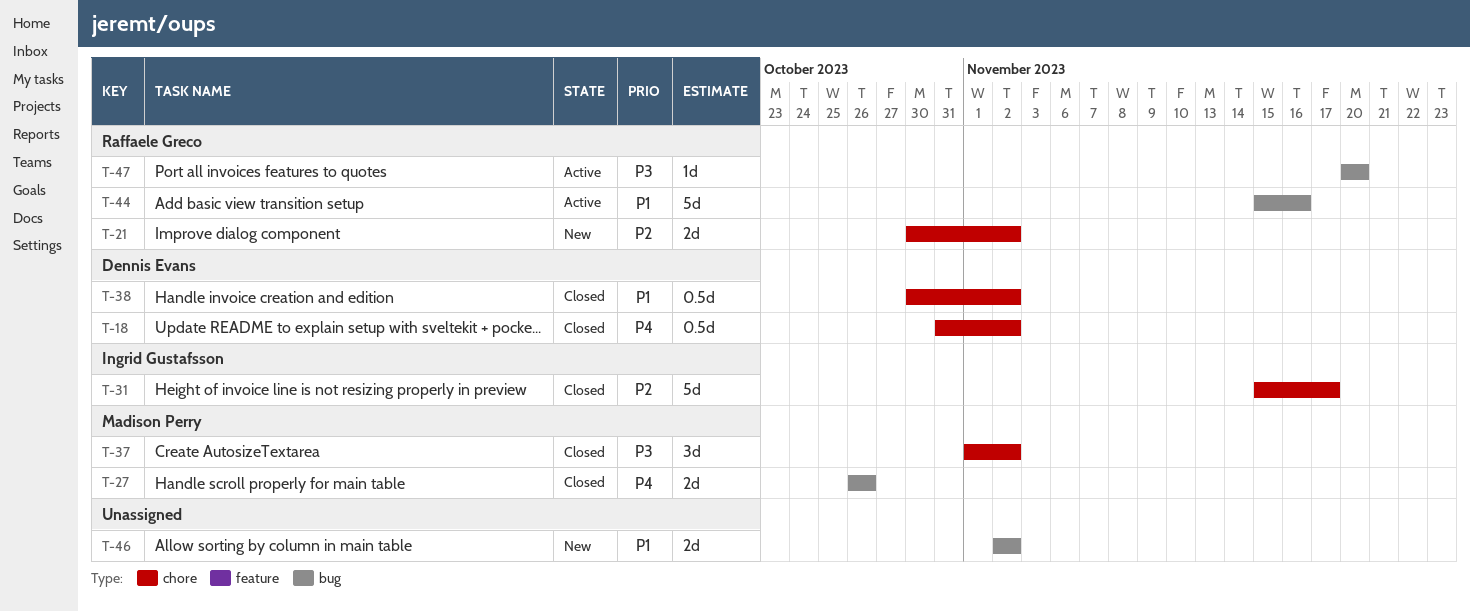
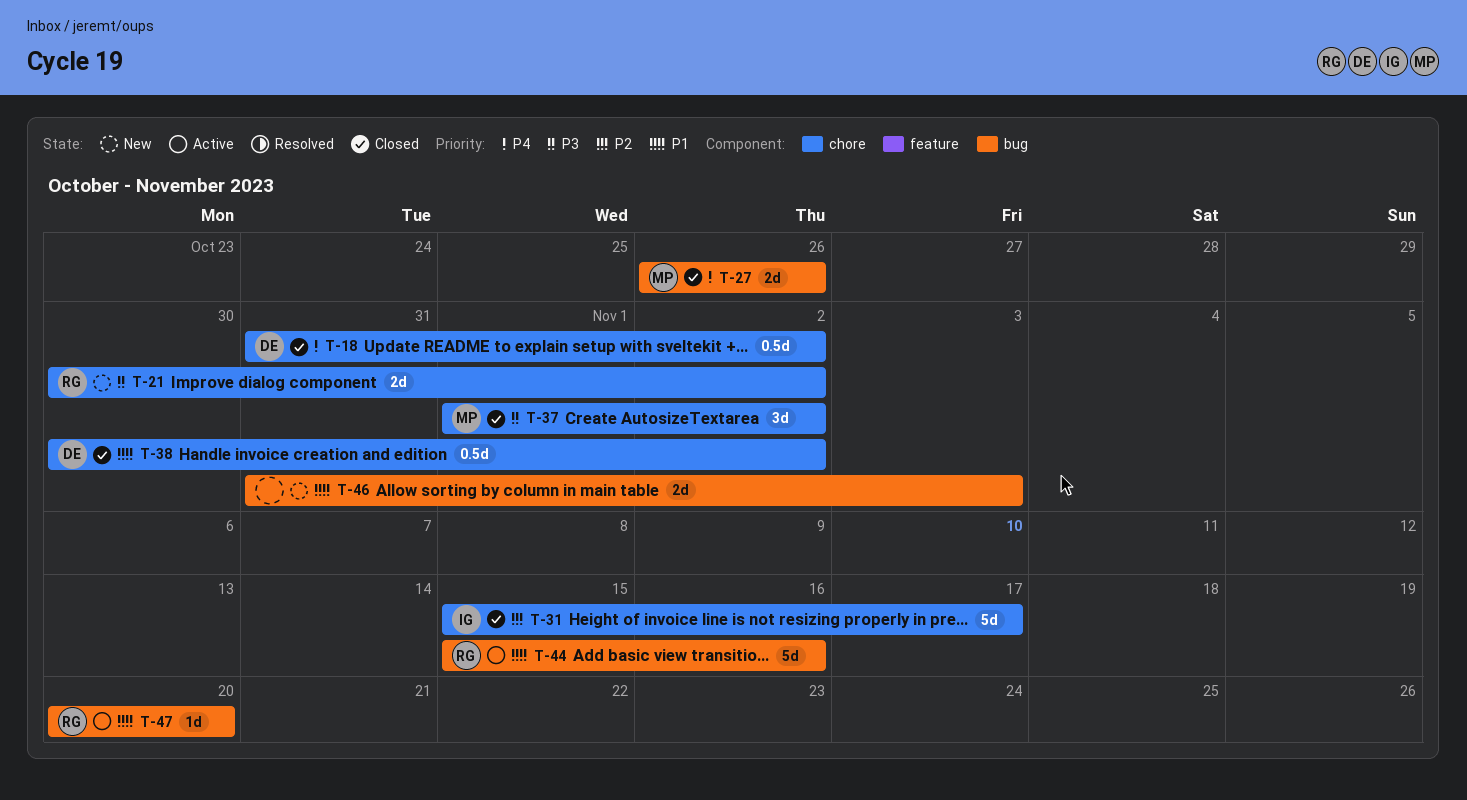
T-21, priority: P2 -> P3
T-46, start: Nov 2 -> Oct 31
T-46, due: Nov 2 -> Nov 3
T-47, priority: P3 -> P1

